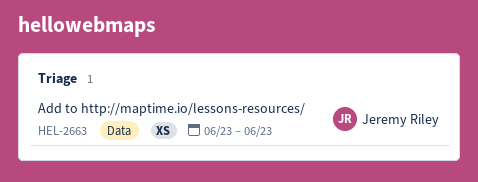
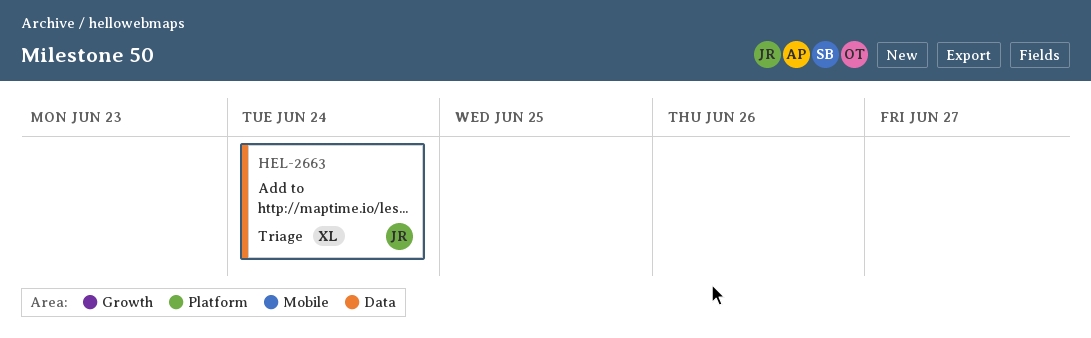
HEL-2663, estimate: XS -> XL
HEL-2663, due: Jun 23 -> Jun 24

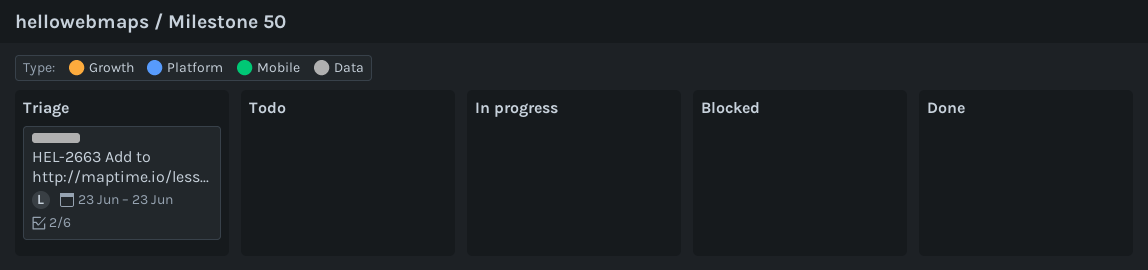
HEL-2663, estimate: XL -> L
HEL-2663, due: Jun 24 -> Jun 23

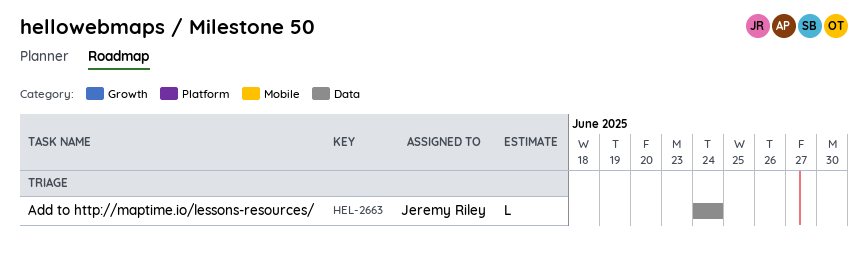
HEL-2663, start: Jun 23 -> Jun 24
HEL-2663, due: Jun 23 -> Jun 24

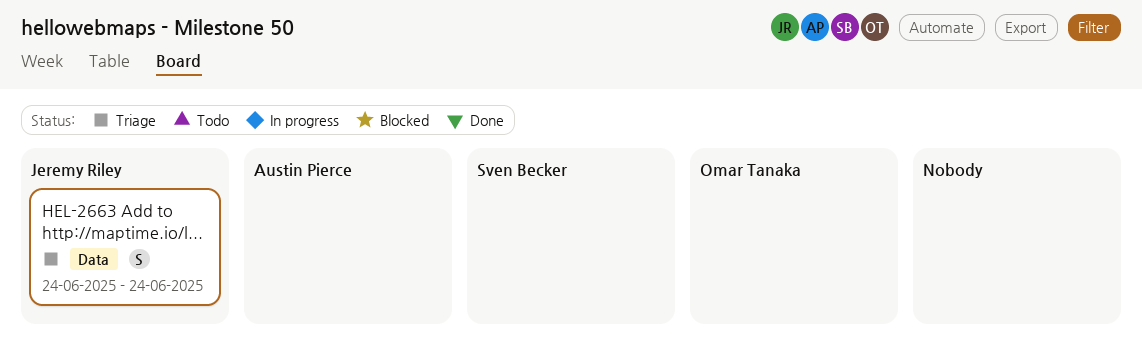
HEL-2663, estimate: L -> S

